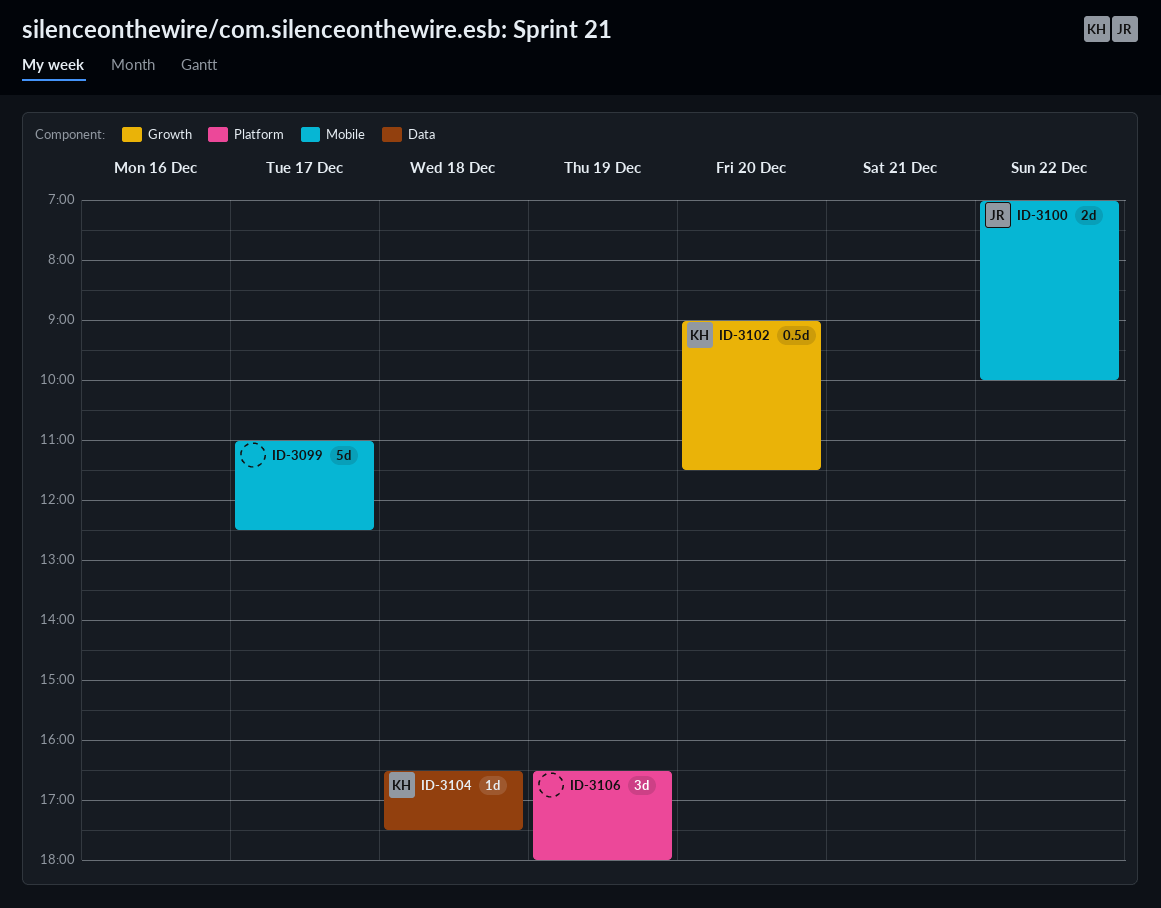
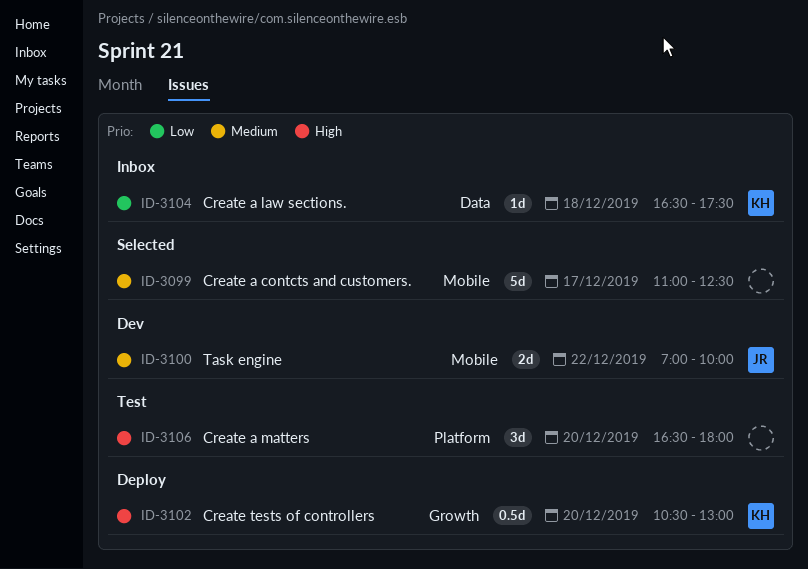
ID-3102, begins: 09:00 -> 10:30
ID-3102, ends: 11:30 -> 13:00
ID-3106, day: Dec 19 -> Dec 20

